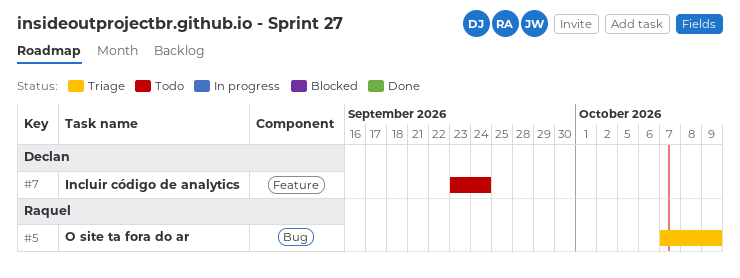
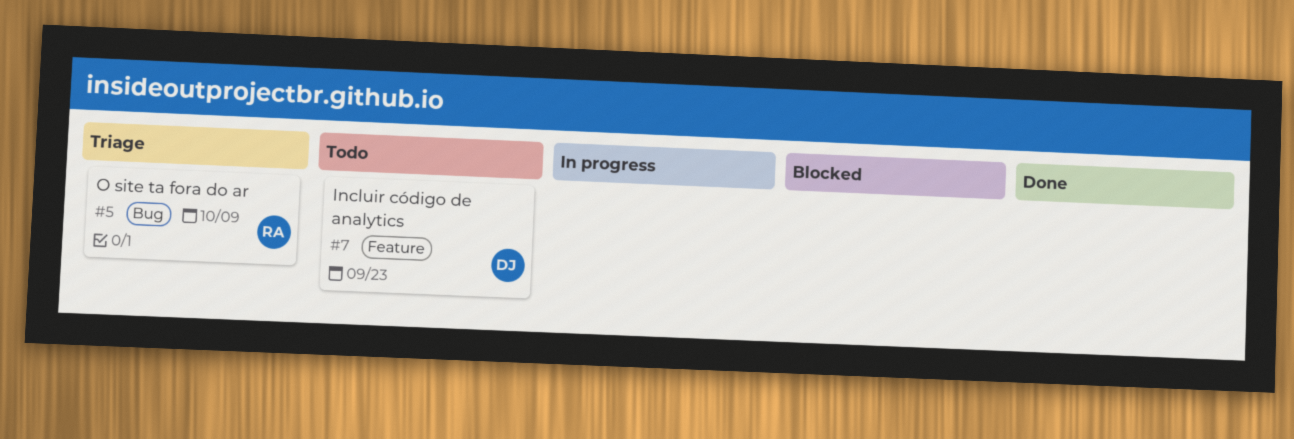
#7, due: Sep 24 -> Sep 23

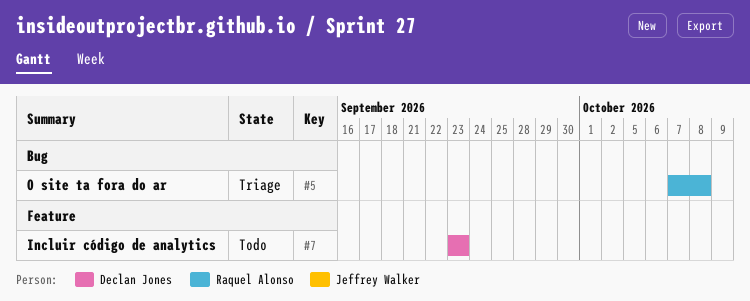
#5, due: Oct 9 -> Oct 8

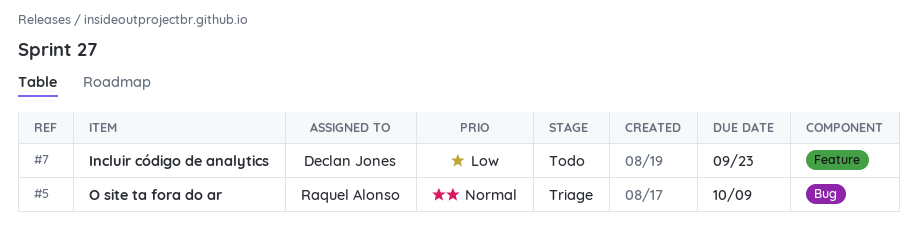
#5, due: Oct 8 -> Oct 9

